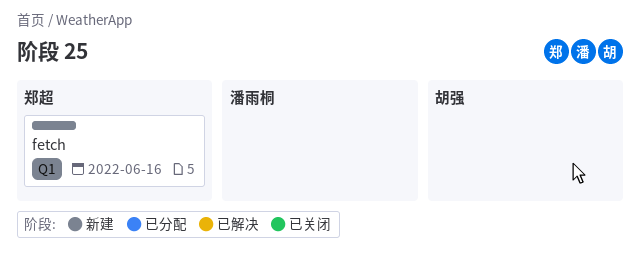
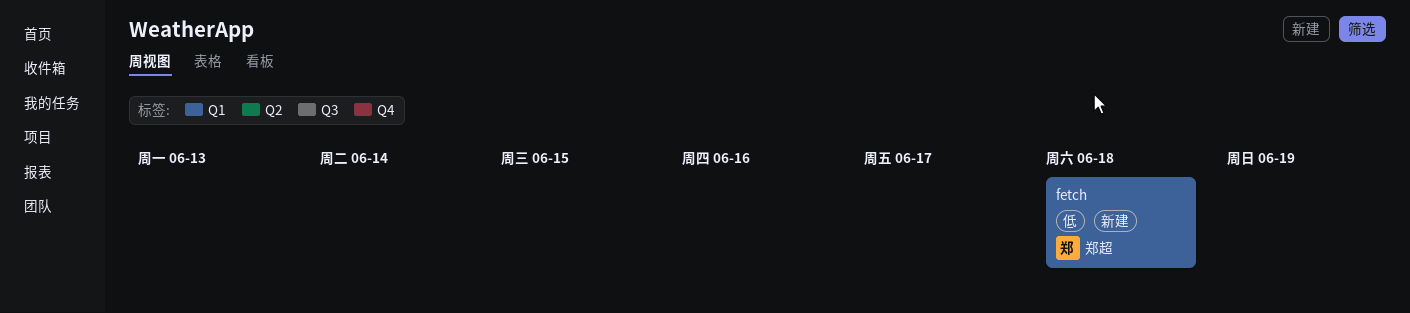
fetch, due: Jun 16 -> Jun 18

